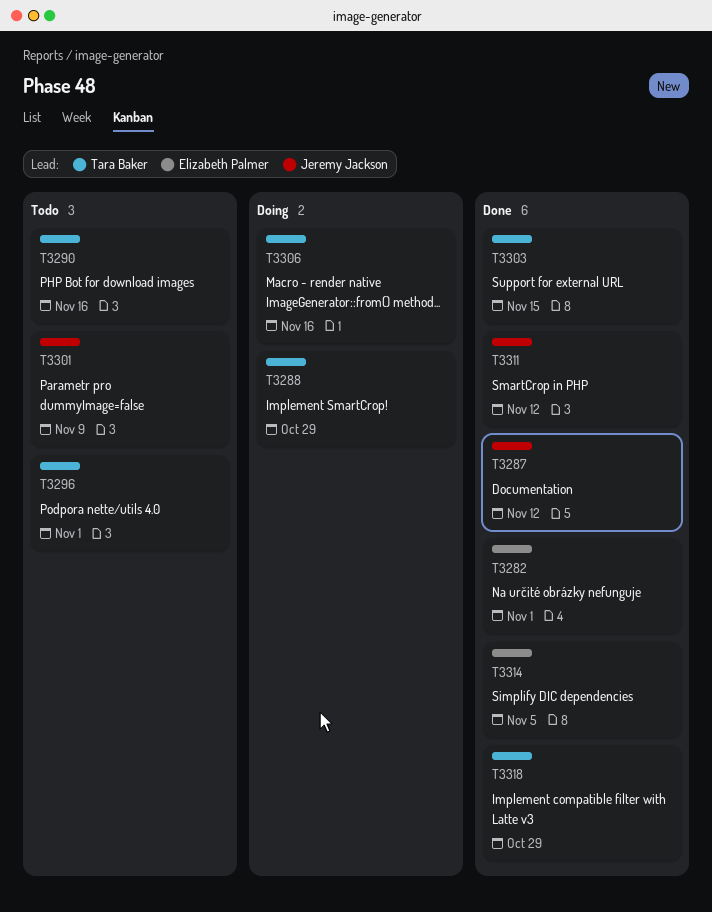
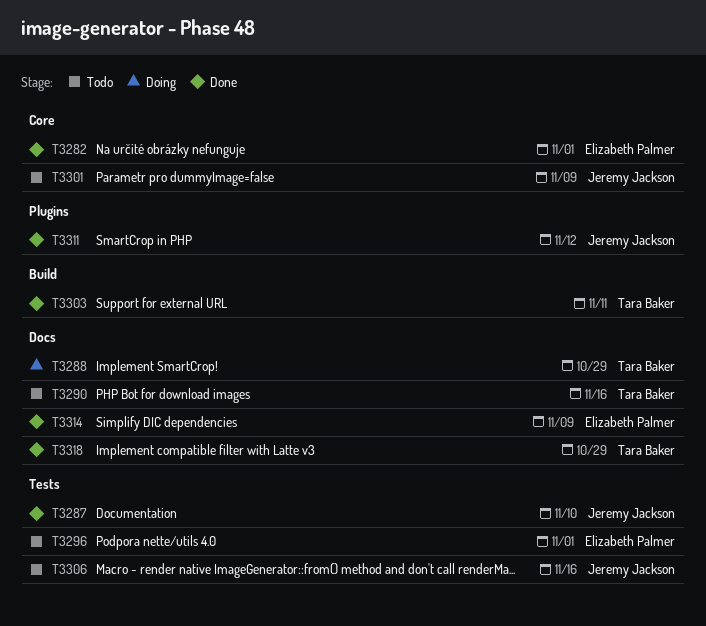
T3287, due: Nov 12 -> Nov 10
T3296, owner: Tara Baker -> Elizabeth Palmer
T3303, due: Nov 15 -> Nov 11
T3306, status: Doing -> Todo
T3306, owner: Tara Baker -> Jeremy Jackson
T3314, due: Nov 5 -> Nov 9

